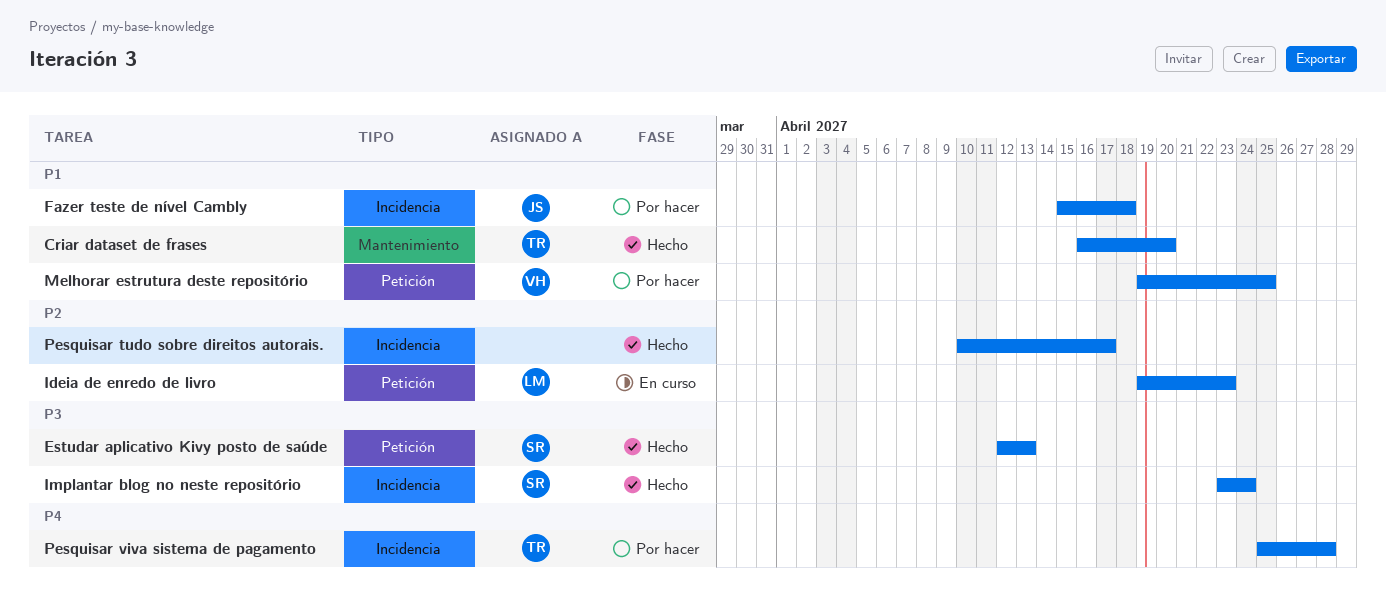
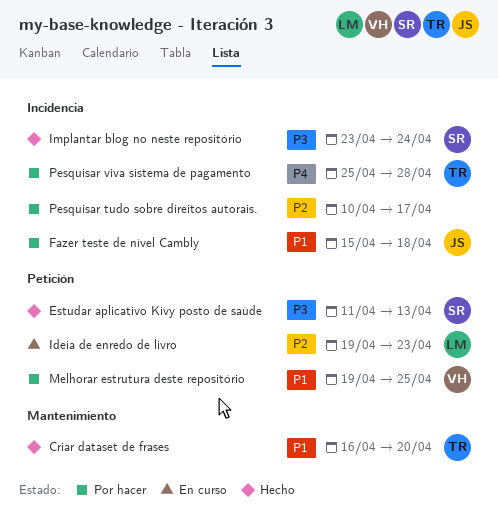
Estudar aplicativo Kivy posto de saúde, start: Apr 12 -> Apr 11
Pesquisar tudo sobre direitos autorais., status: Hecho -> Por hacer

